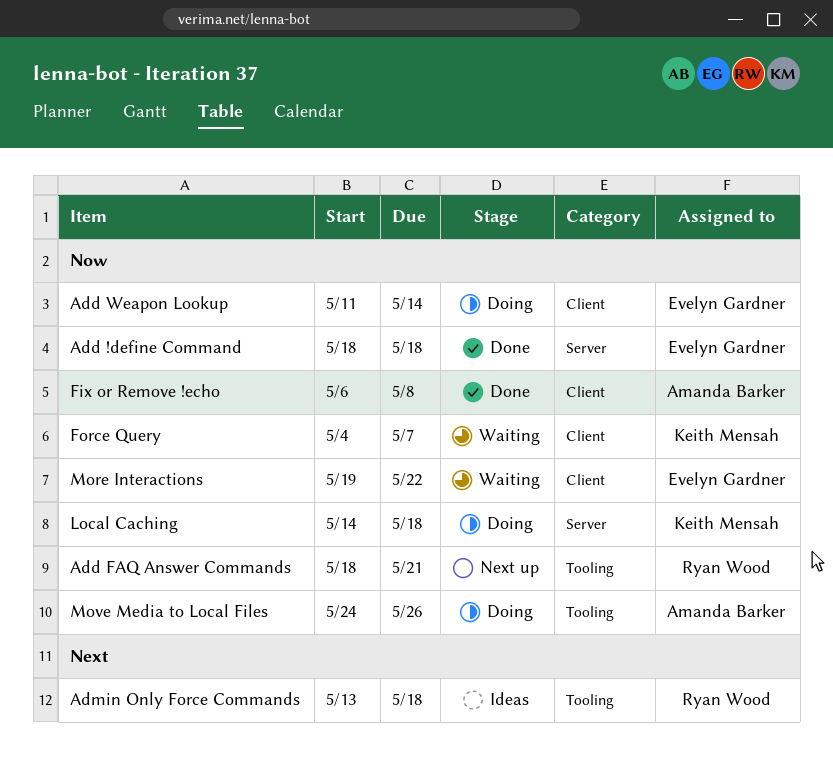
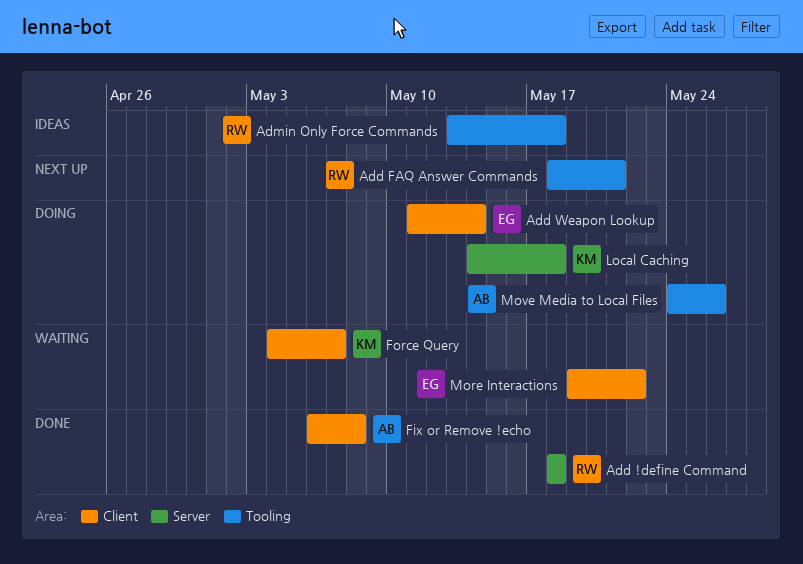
Add !define Command, owner: Evelyn Gardner -> Ryan Wood

